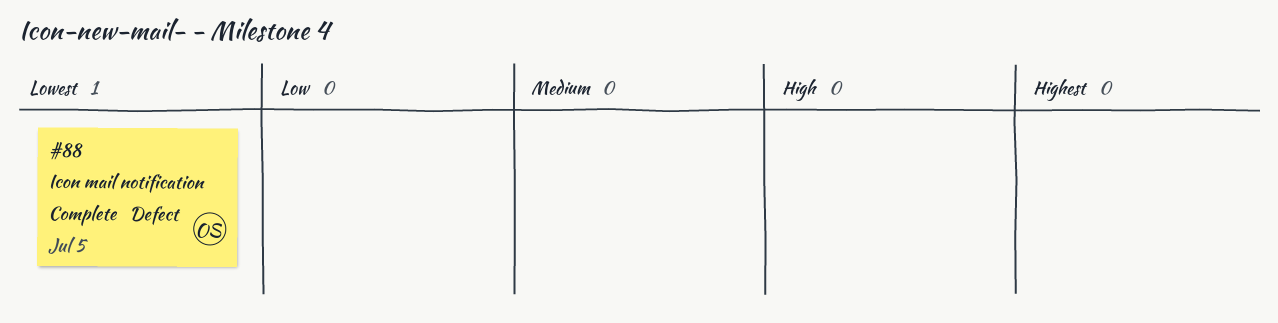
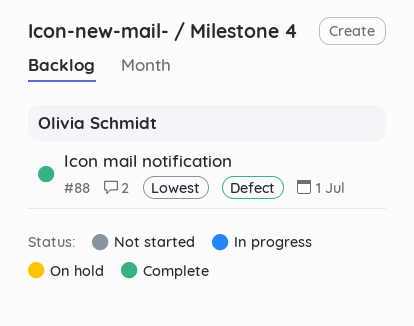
#88, due: Jul 5 -> Jul 1

